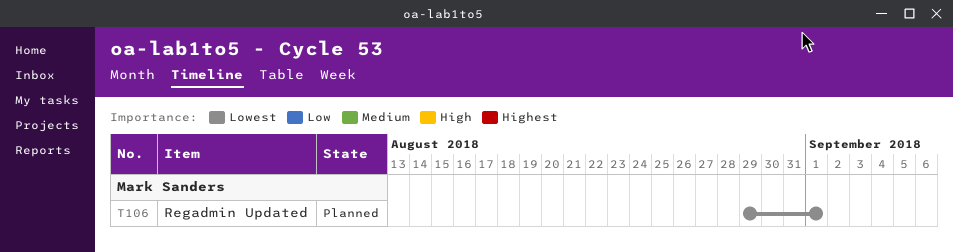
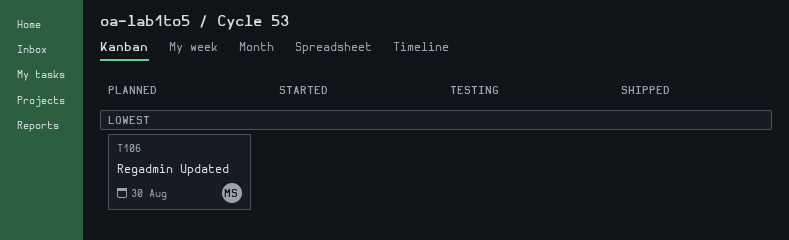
T106, due: Sep 1 -> Aug 30

